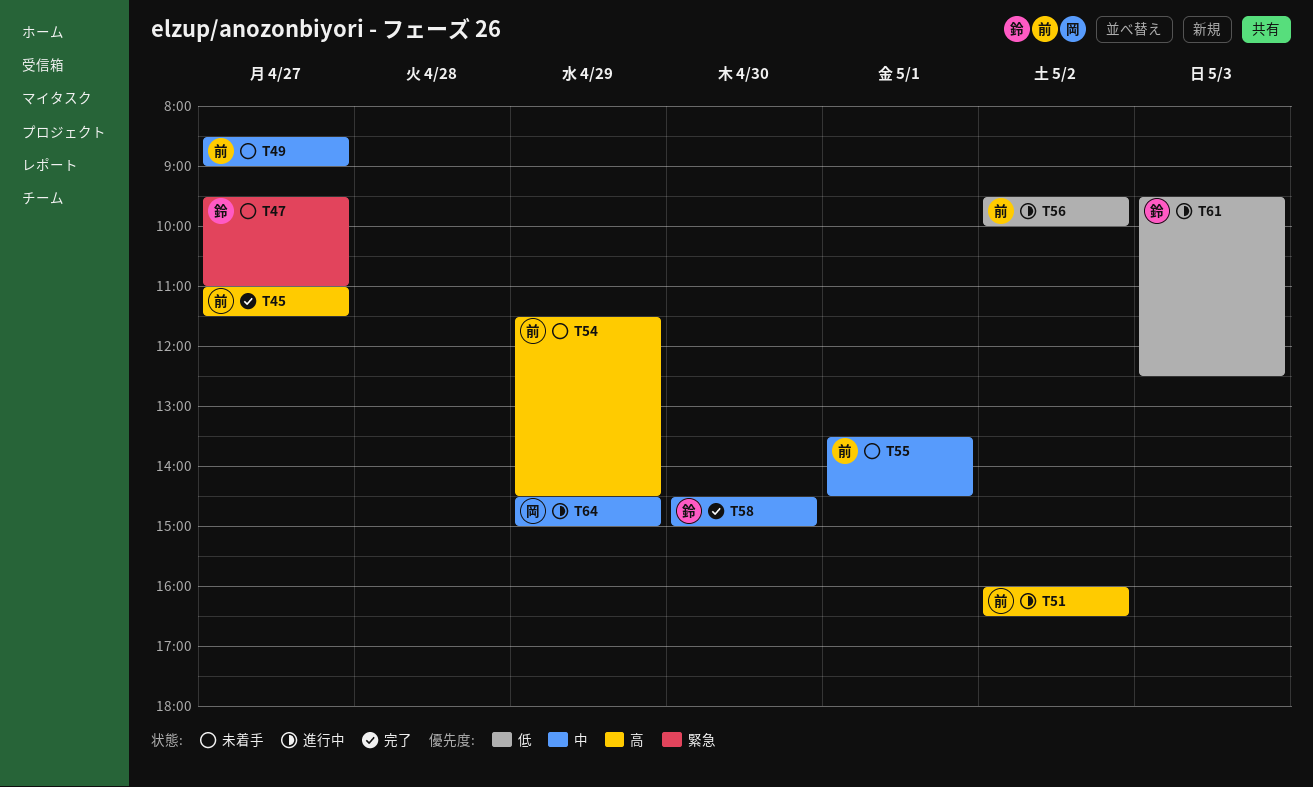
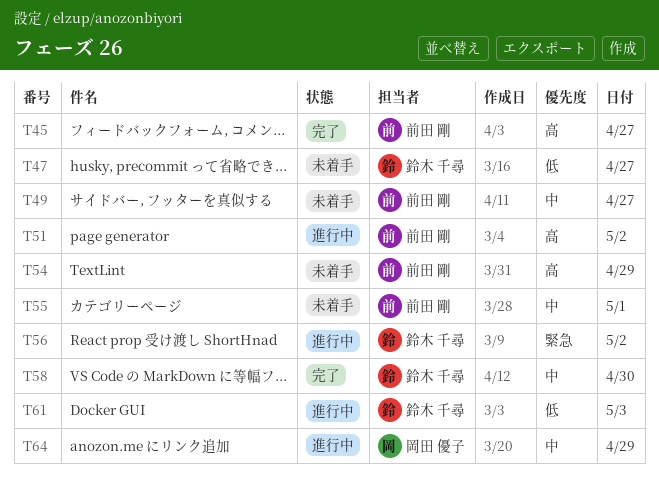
T47, priority: 緊急 -> 低
T56, owner: 前田 剛 -> 鈴木 千尋
T56, priority: 低 -> 緊急

